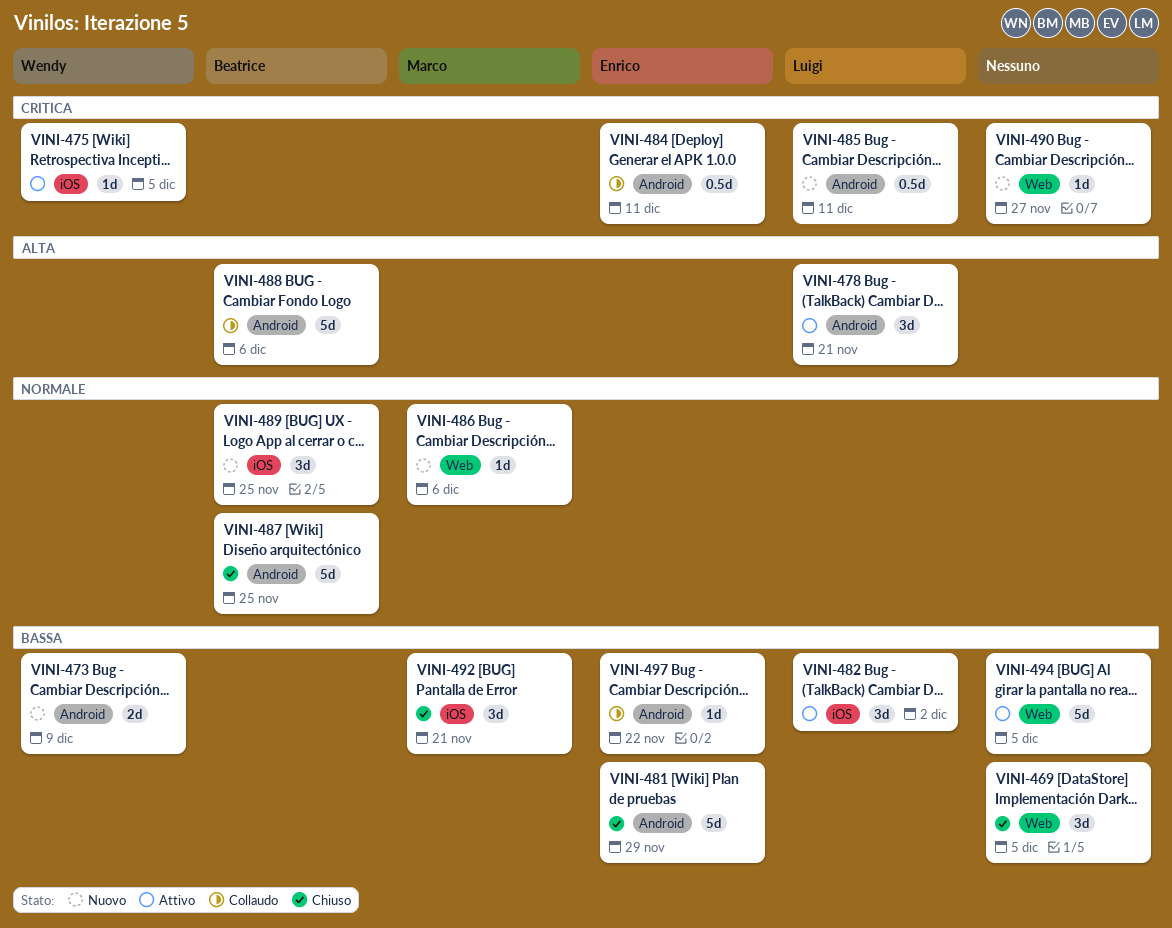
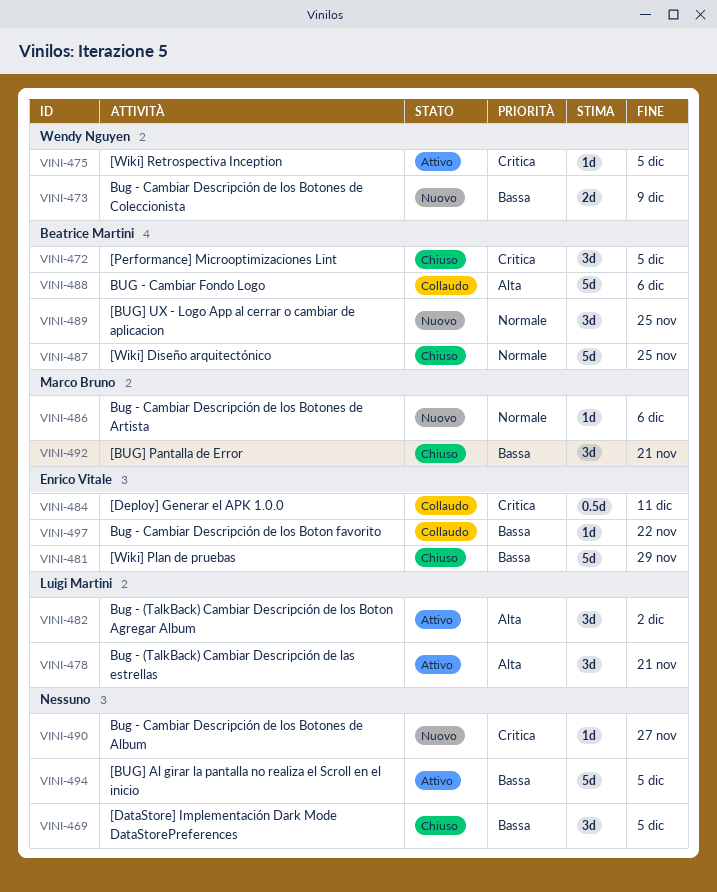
VINI-472: none -> present
VINI-482, priority: Bassa -> Alta
VINI-485: present -> none

